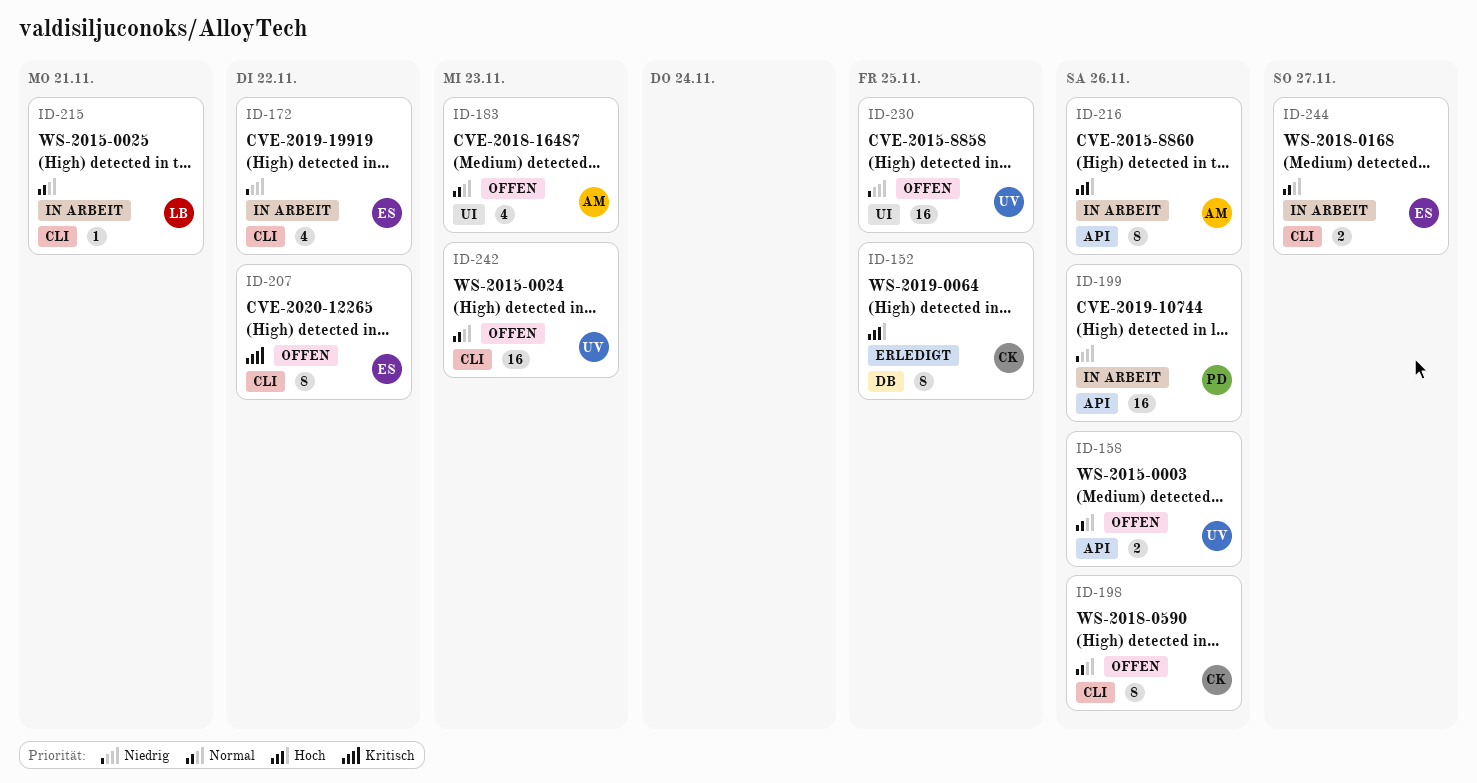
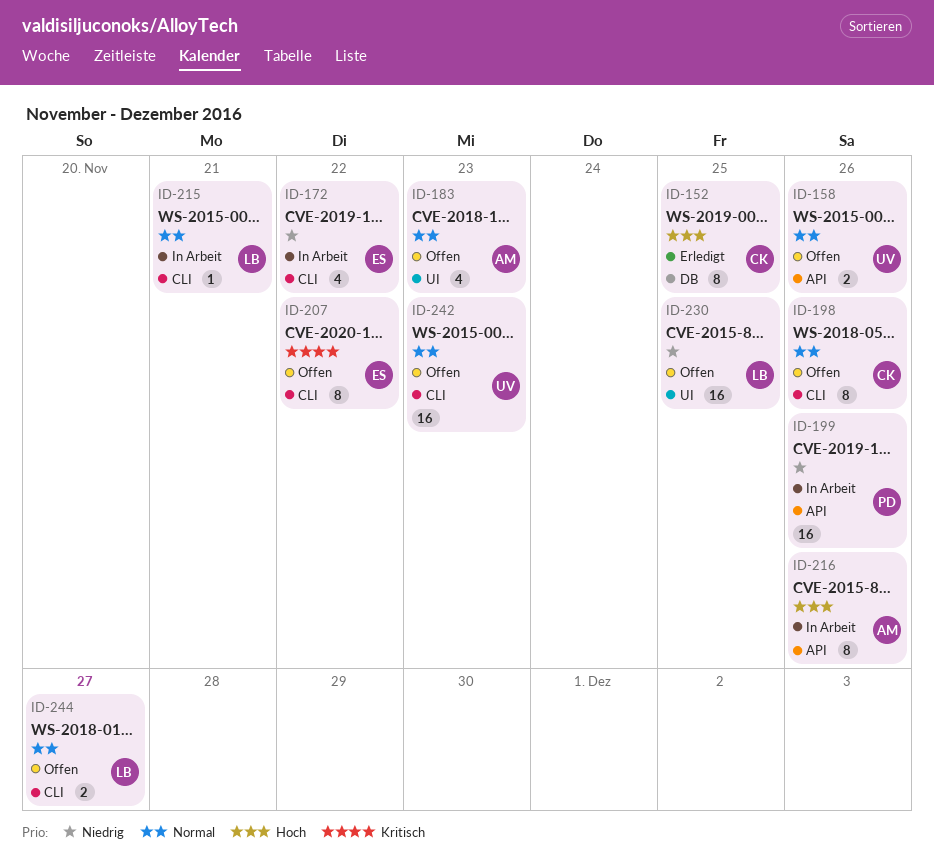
ID-230, owner: UV -> LB
ID-244, status: In Arbeit -> Offen
ID-244, owner: ES -> LB

